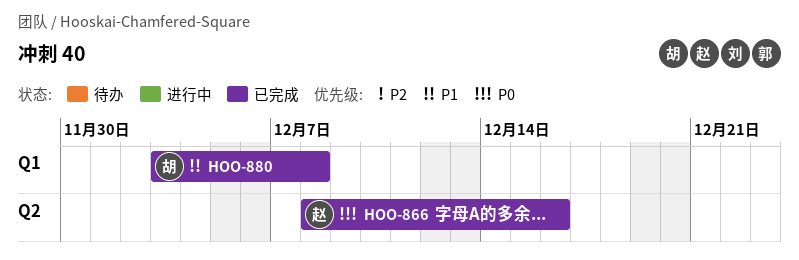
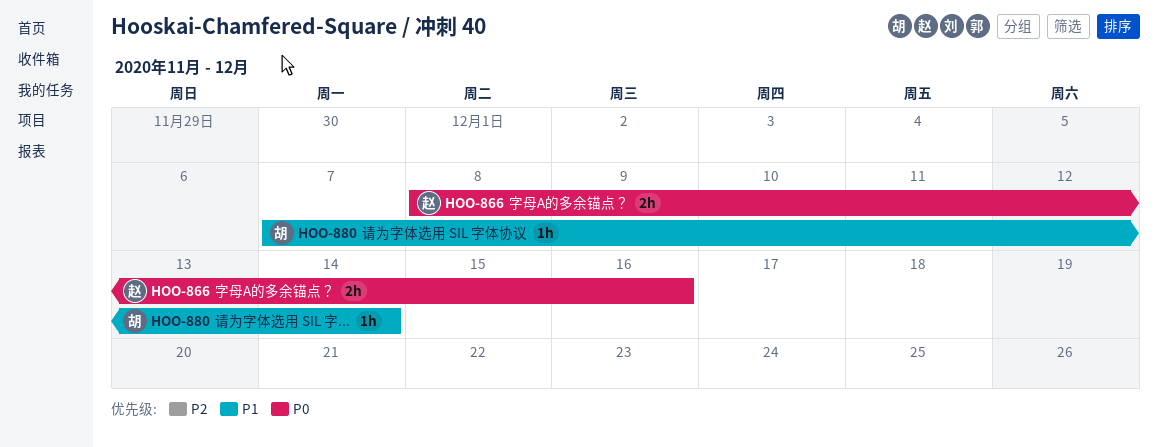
HOO-880, start: Dec 3 -> Dec 7
HOO-880, due: Dec 8 -> Dec 14

